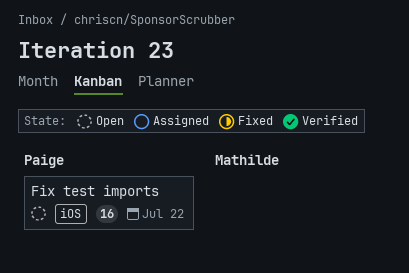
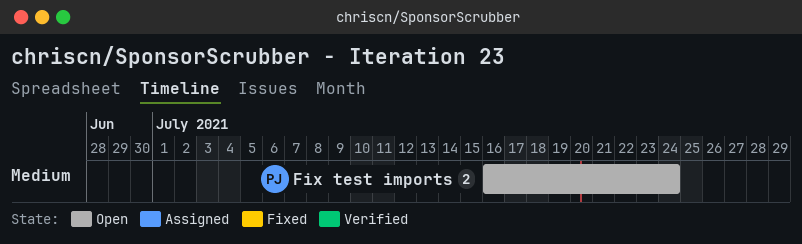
Fix test imports, estimate: 16 -> 2
Fix test imports, due: Jul 22 -> Jul 24

